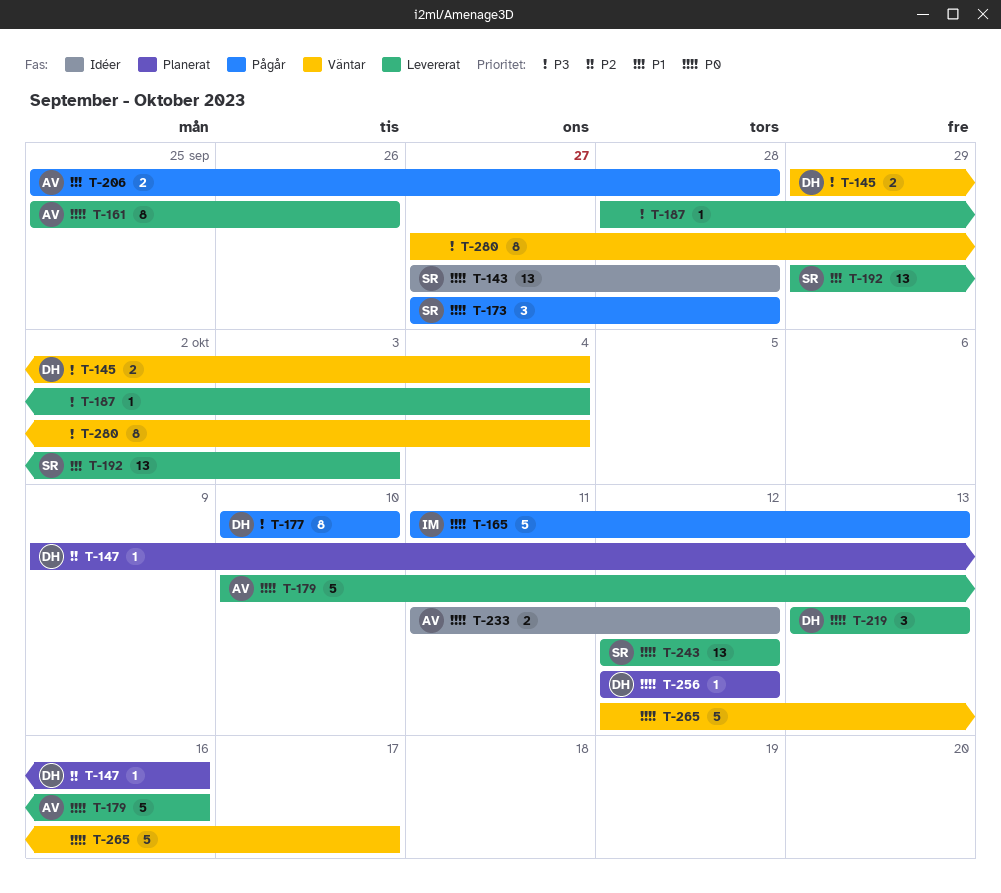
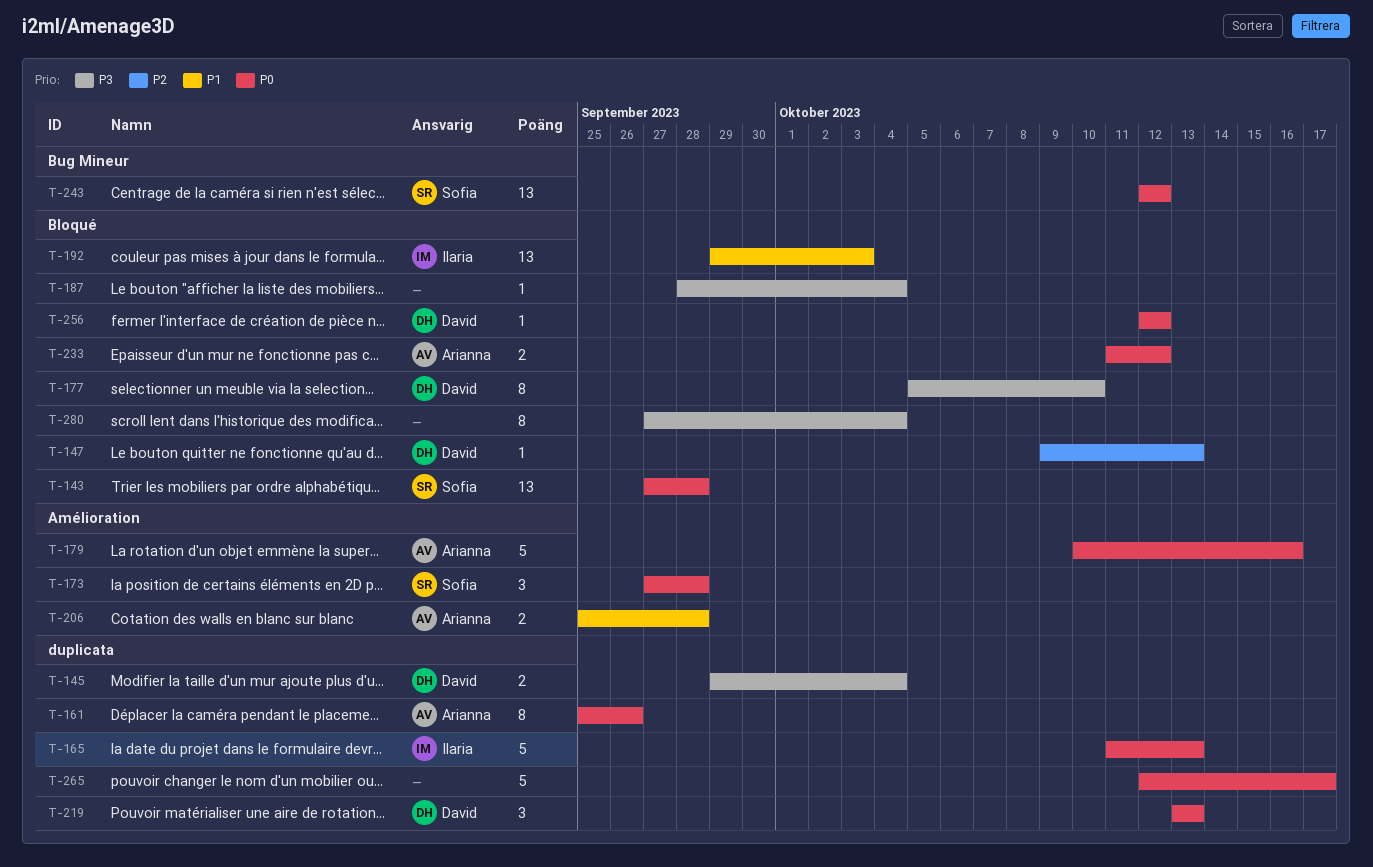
T-147, due: Oct 16 -> Oct 13
T-177, start: Oct 10 -> Oct 5
T-192, owner: Sofia -> Ilaria

